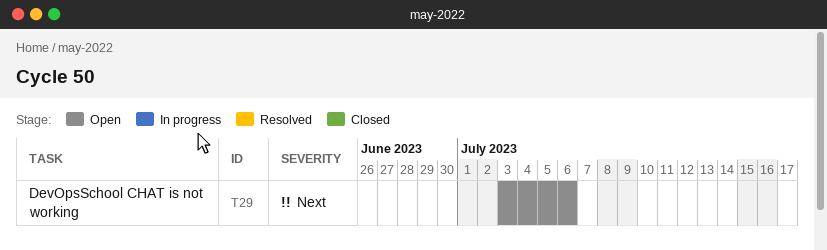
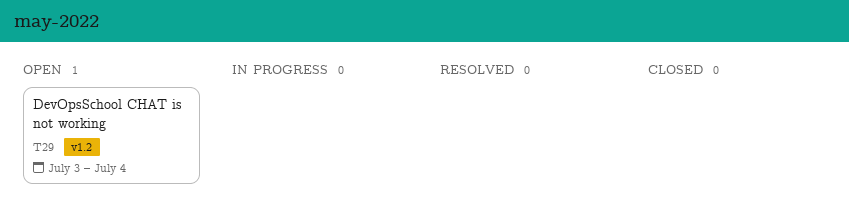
T29, due: Jul 6 -> Jul 4

